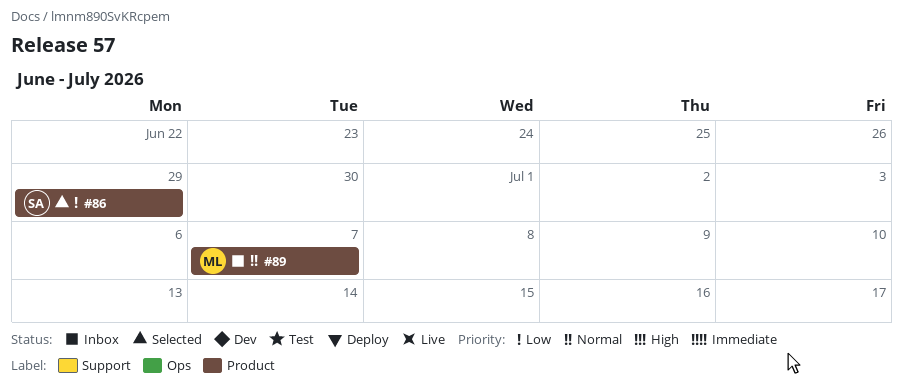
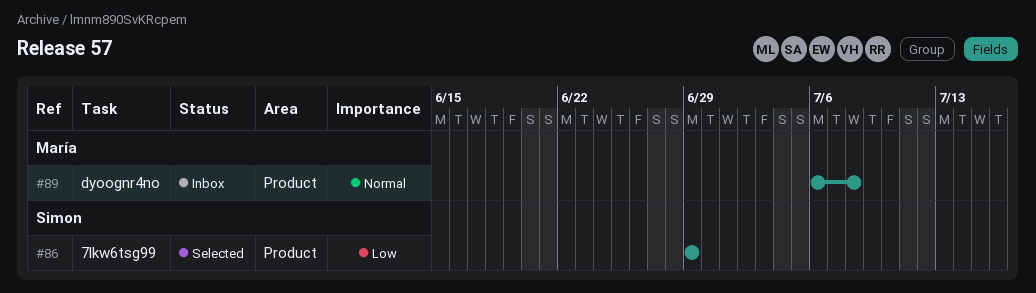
#89, start: Jul 7 -> Jul 6
#89, due: Jul 7 -> Jul 8

